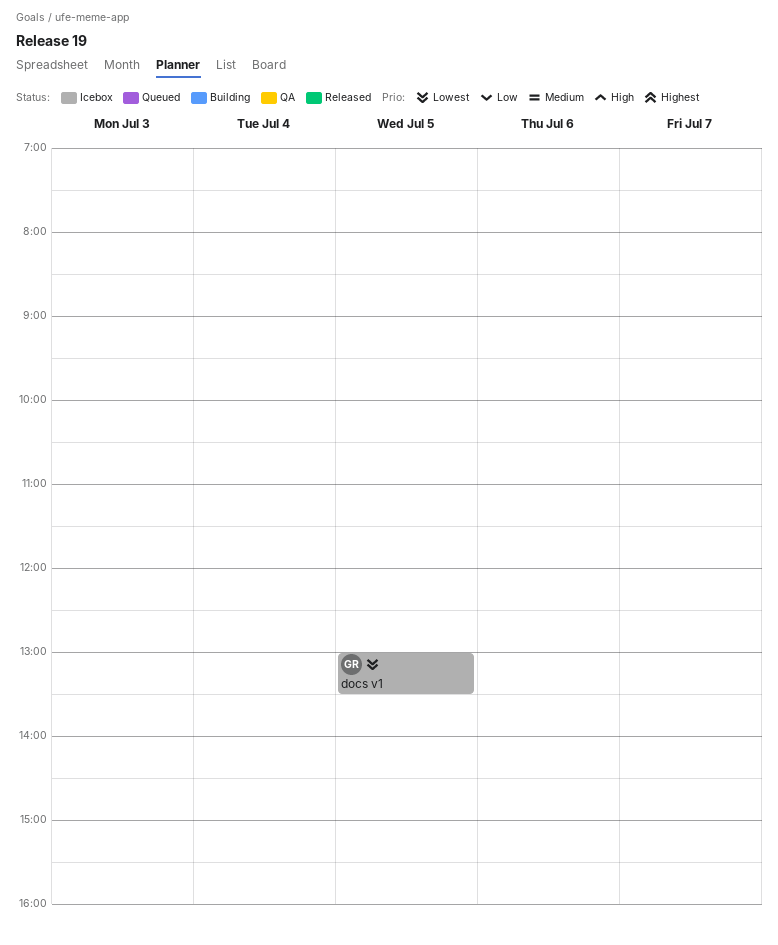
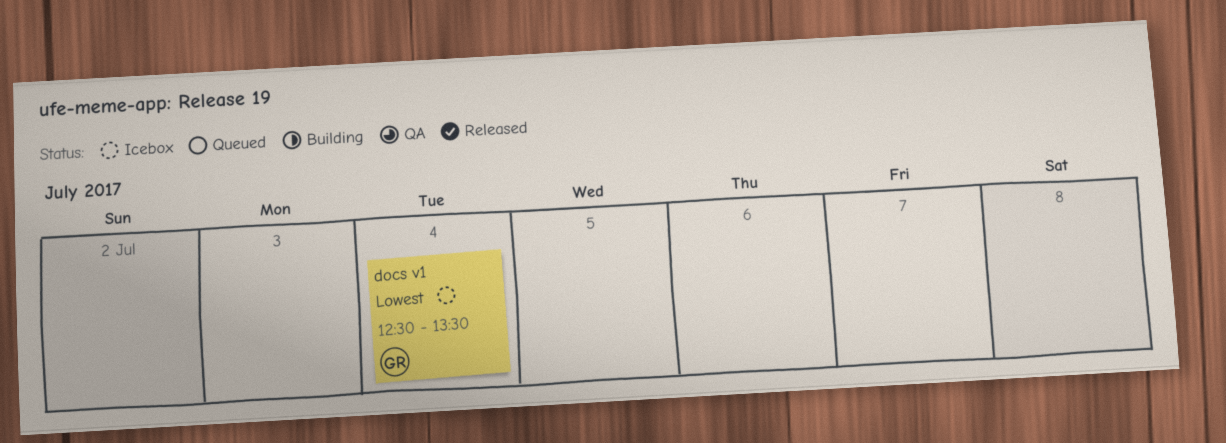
docs v1, day: Jul 5 -> Jul 4
docs v1, begins: 13:00 -> 12:30

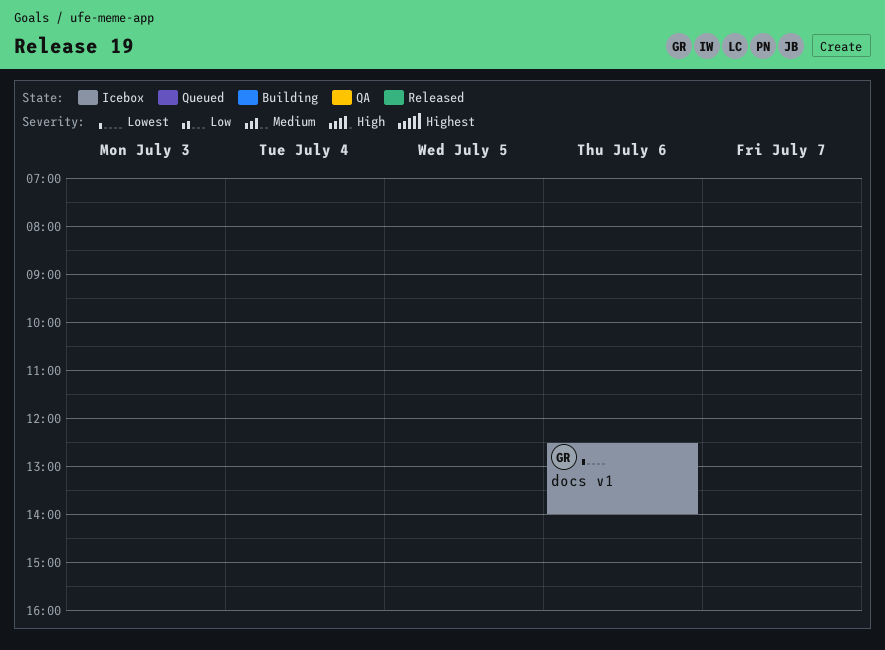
docs v1, day: Jul 4 -> Jul 6
docs v1, ends: 13:30 -> 14:00

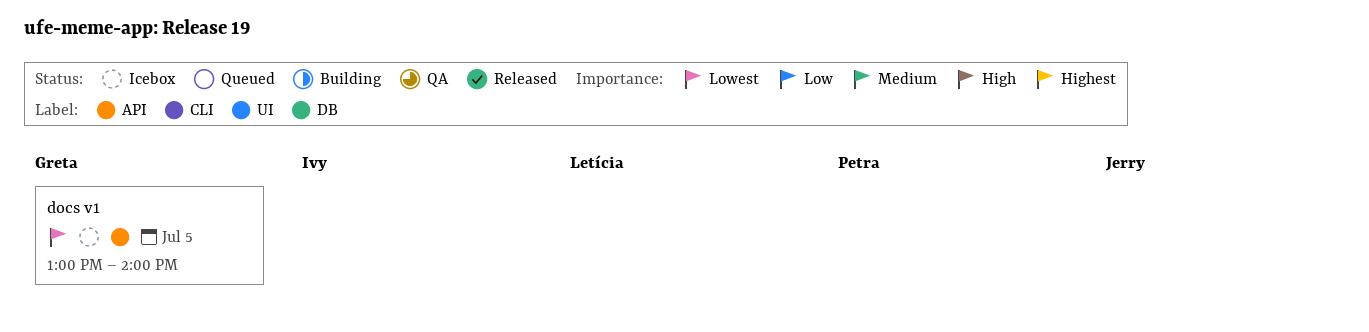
docs v1, day: Jul 6 -> Jul 5
docs v1, begins: 12:30 -> 13:00

